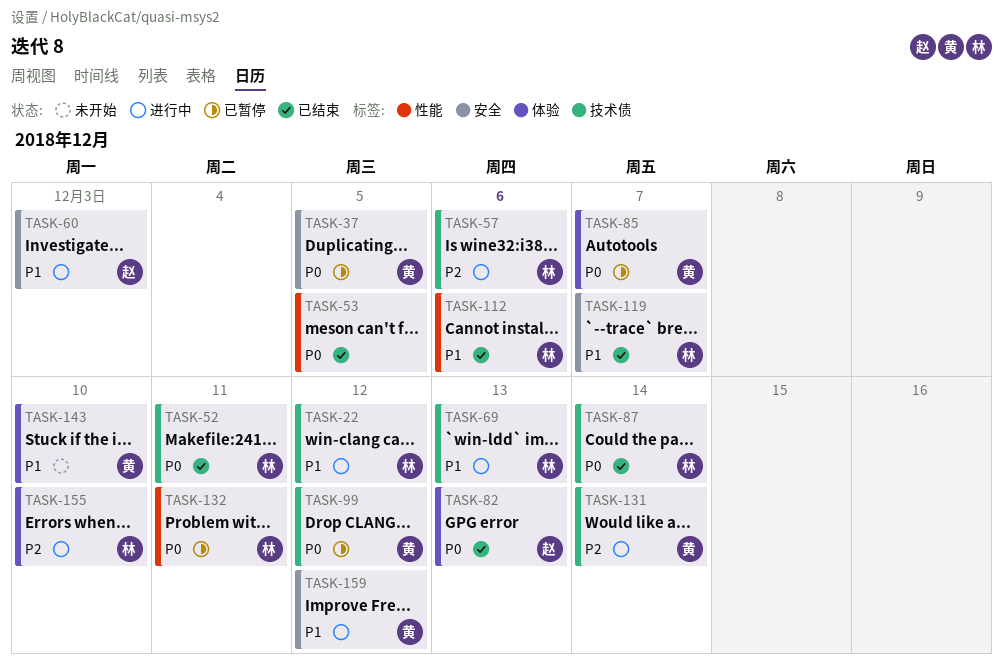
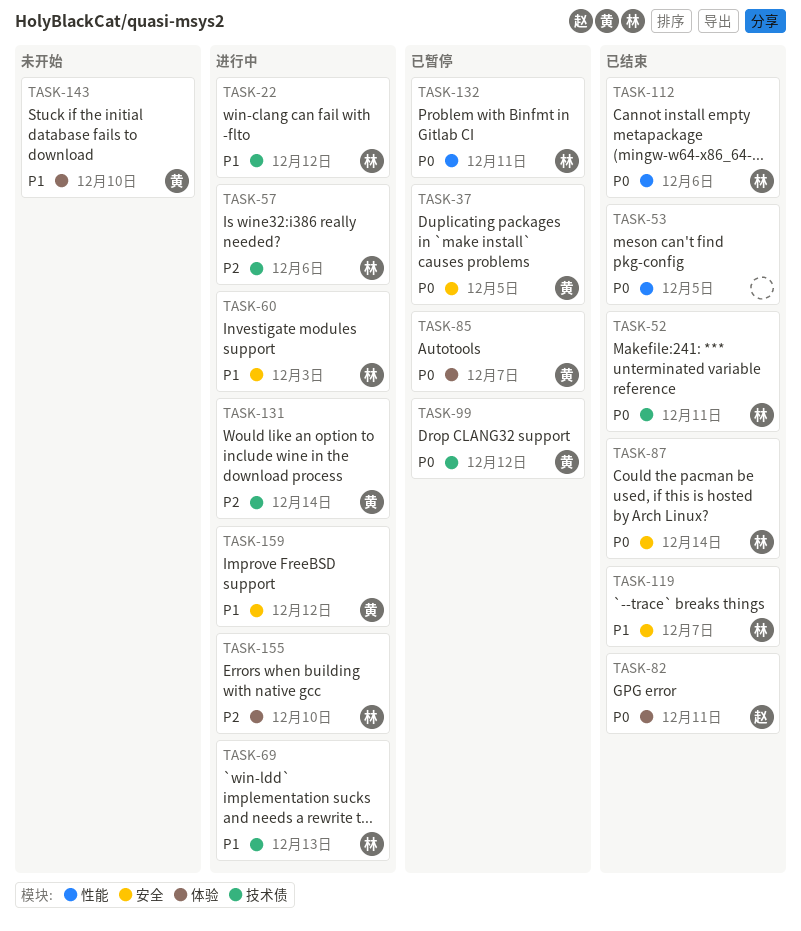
TASK-60, owner: 赵 -> 林
TASK-82, due: Dec 13 -> Dec 11
TASK-87, label: 技术债 -> 安全
TASK-112, priority: P1 -> P0

